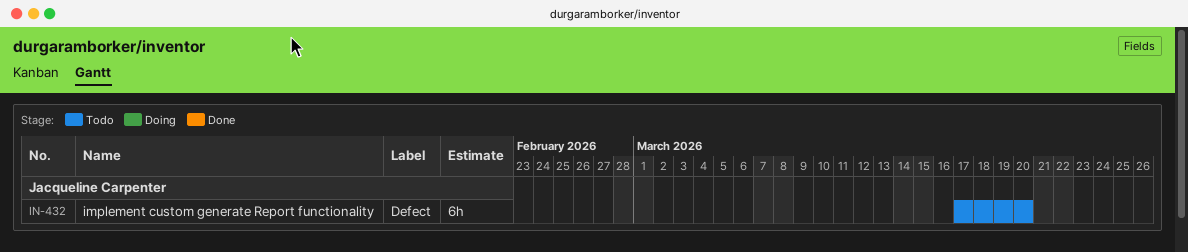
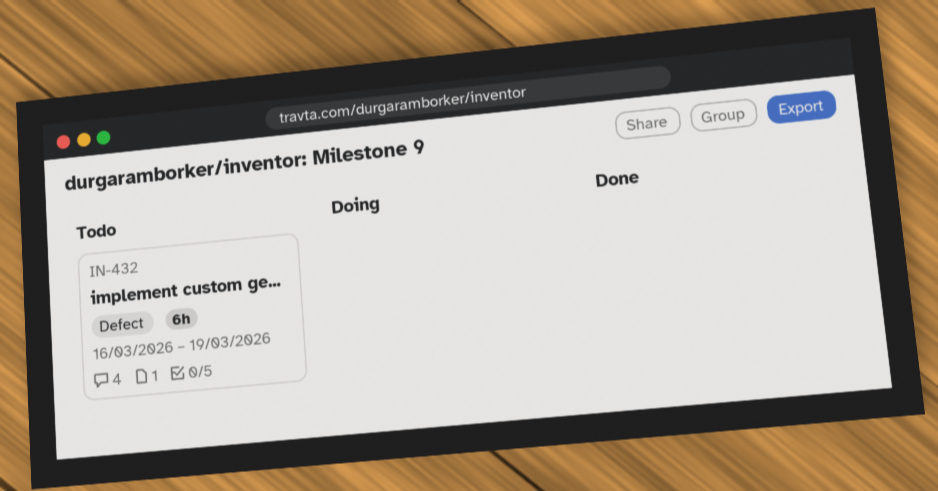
IN-432, start: Mar 17 -> Mar 16
IN-432, due: Mar 20 -> Mar 19

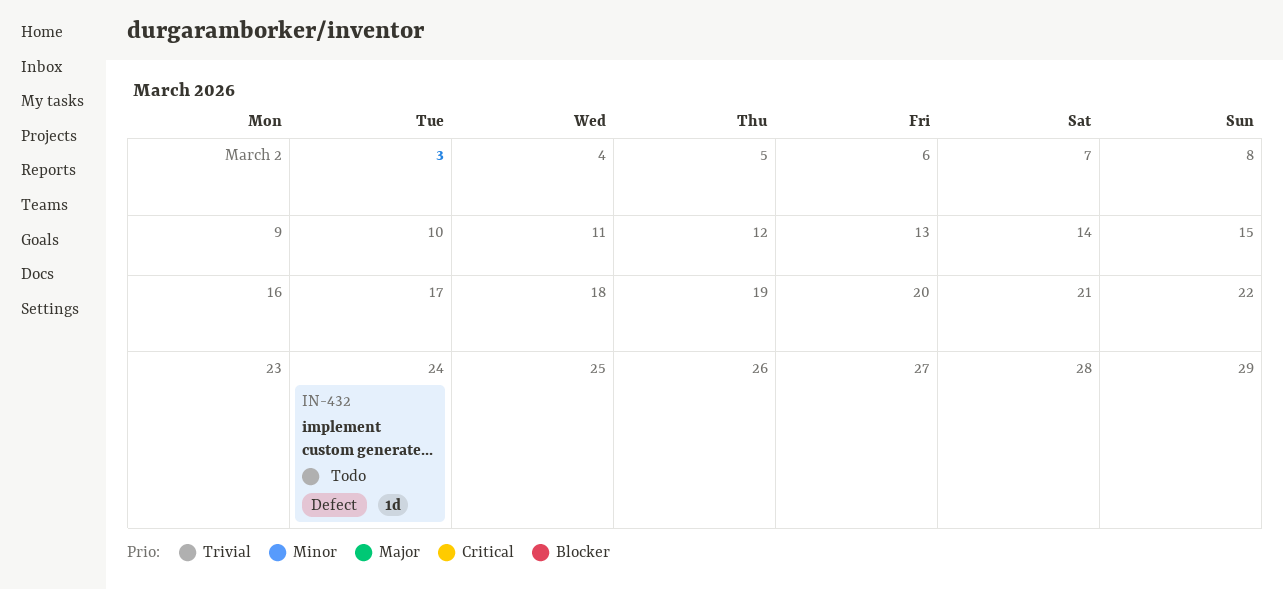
IN-432, estimate: 6h -> 1d
IN-432, due: Mar 19 -> Mar 24

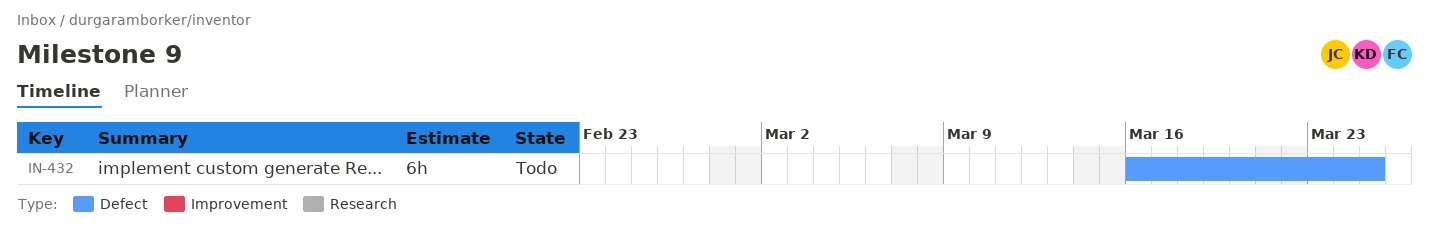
IN-432, estimate: 1d -> 6h
IN-432, due: Mar 24 -> Mar 25

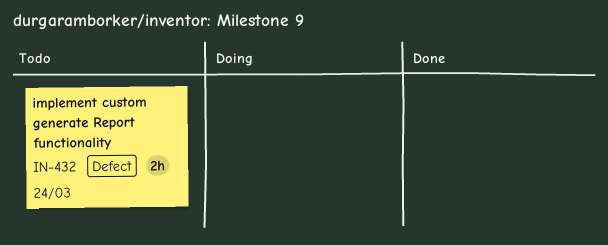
IN-432, estimate: 6h -> 2h
IN-432, due: Mar 25 -> Mar 24

